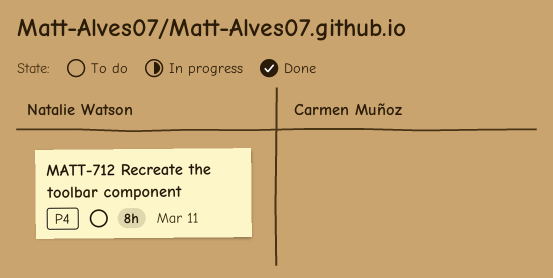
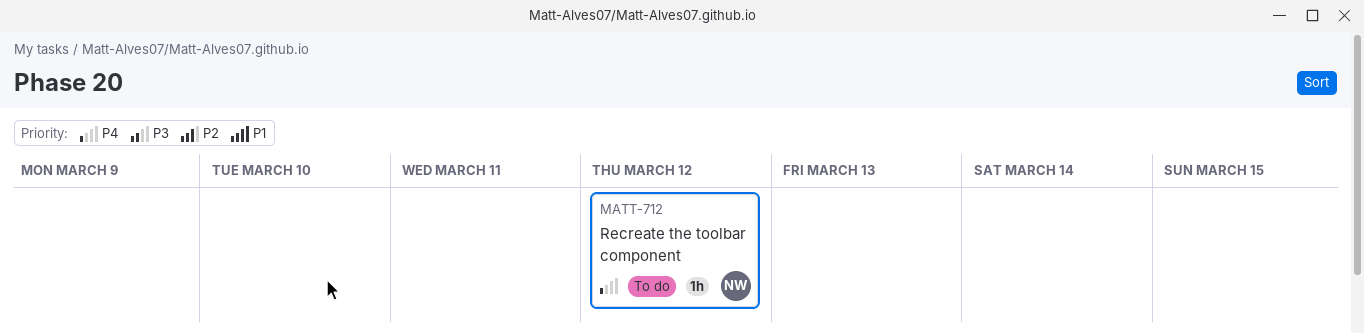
MATT-712, estimate: 8h -> 1h
MATT-712, due: Mar 11 -> Mar 12

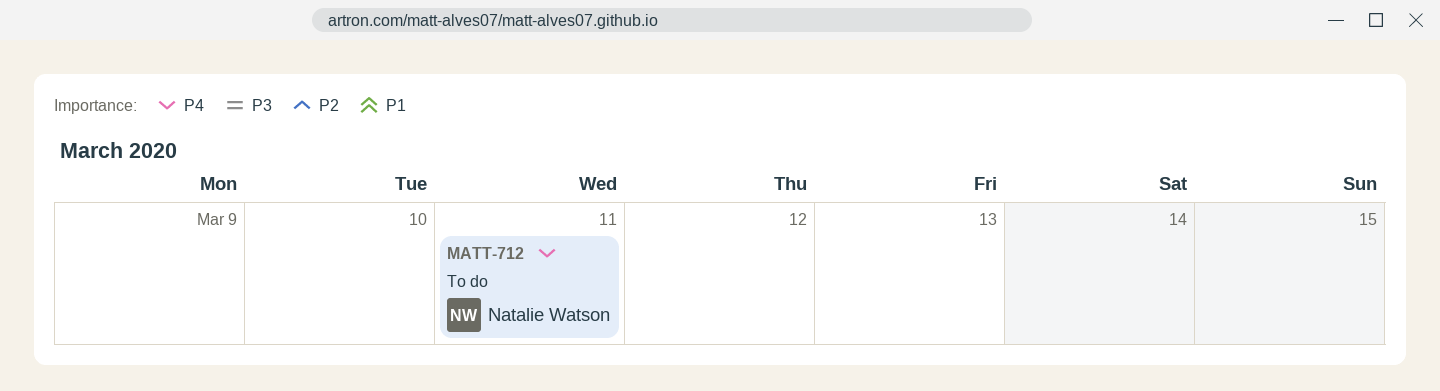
MATT-712, due: Mar 12 -> Mar 11

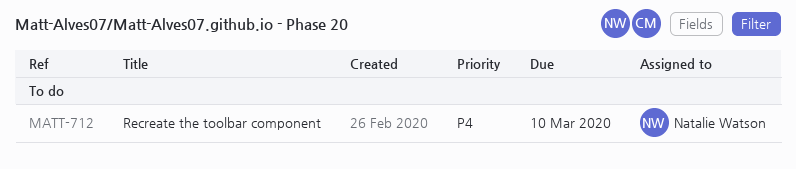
MATT-712, due: Mar 11 -> Mar 10

